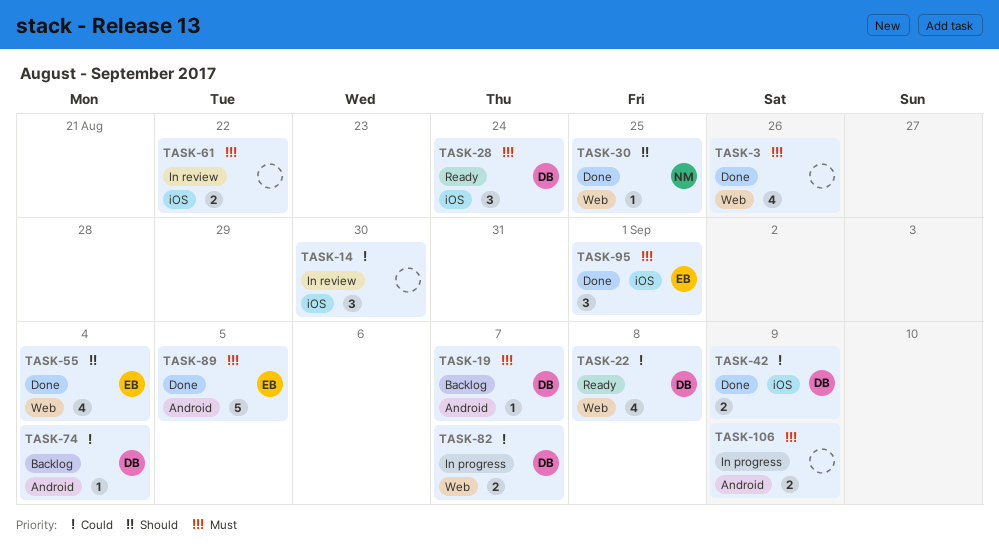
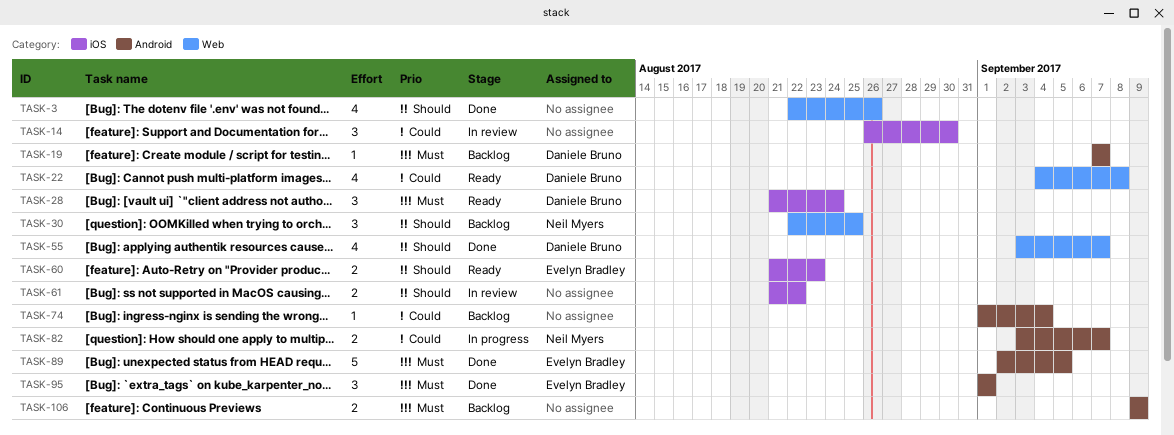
TASK-3, priority: Must -> Should
TASK-30, status: Done -> Backlog
TASK-30, estimate: 1 -> 3
TASK-42: present -> none
TASK-55, owner: Evelyn Bradley -> Daniele Bruno
TASK-55, due: Sep 4 -> Sep 7
TASK-60: none -> present
TASK-61, priority: Must -> Should
TASK-74, owner: Daniele Bruno -> none
TASK-82, owner: Daniele Bruno -> Neil Myers
TASK-82, label: Web -> Android
TASK-95, label: iOS -> Android
TASK-106, status: In progress -> Backlog

